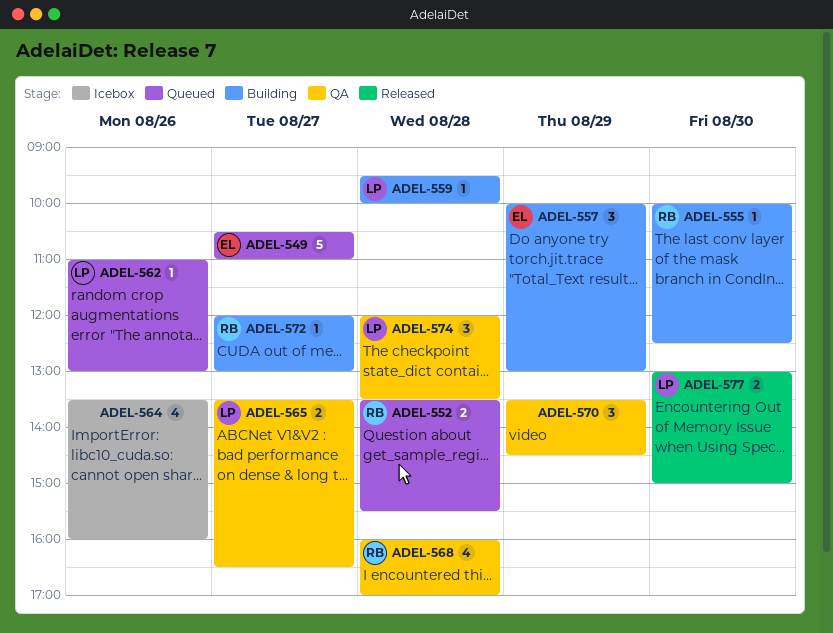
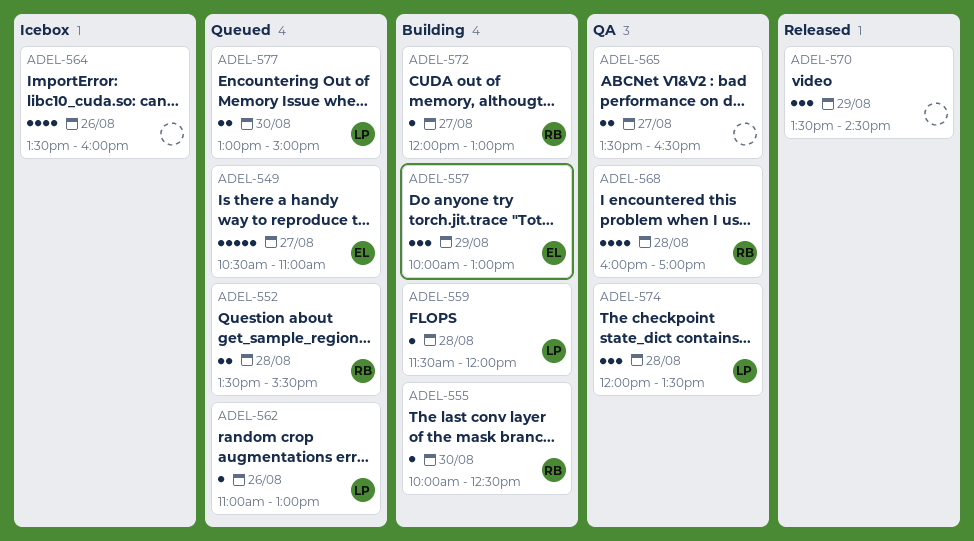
ADEL-559, begins: 09:30 -> 11:30
ADEL-559, ends: 10:00 -> 12:00
ADEL-565, owner: LP -> none
ADEL-570, status: QA -> Released
ADEL-577, status: Released -> Queued

